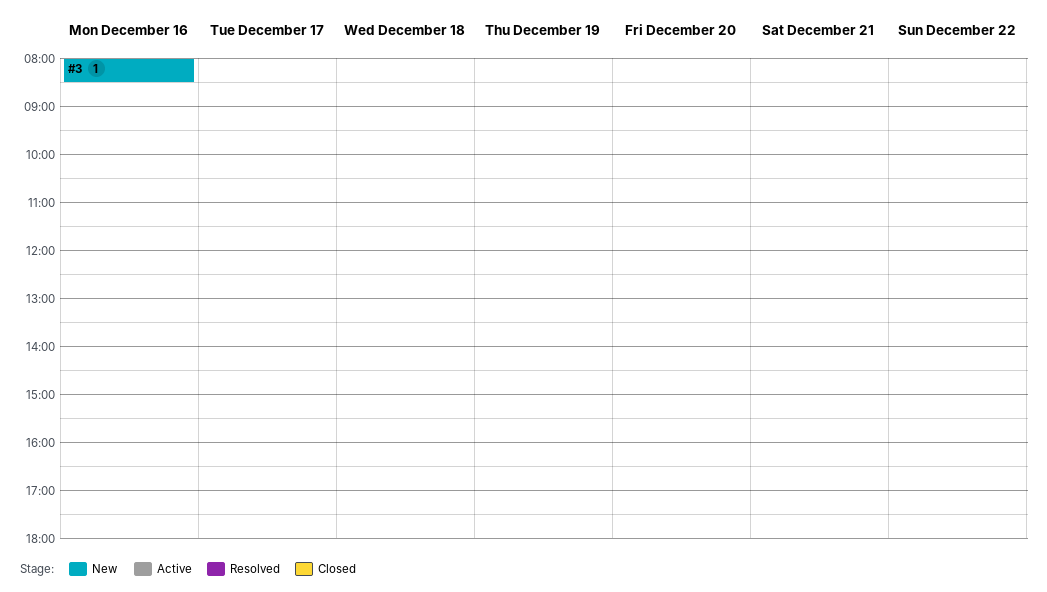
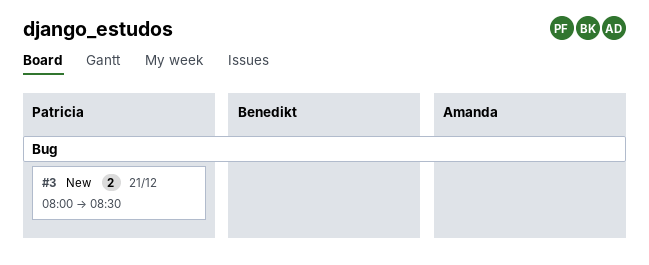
#3, estimate: 1 -> 2
#3, day: Dec 16 -> Dec 21

